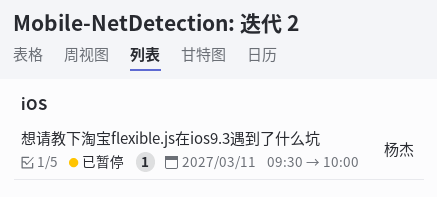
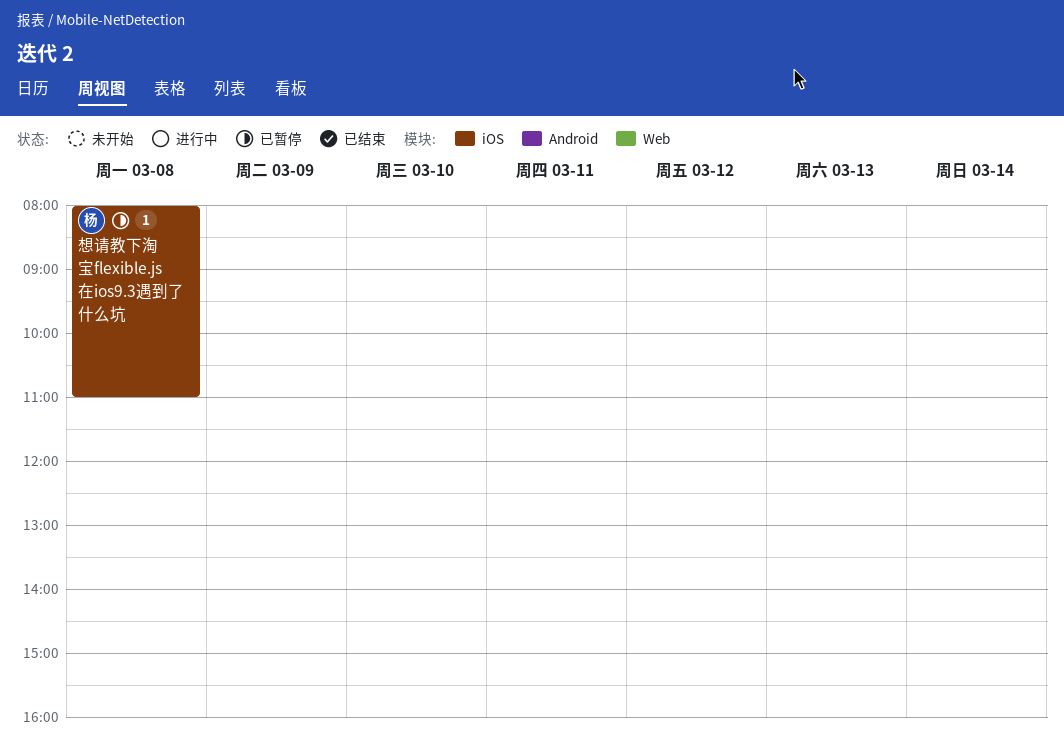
想请教下淘宝flexible.js在ios9.3遇到了什么坑, day: Mar 11 -> Mar 8
想请教下淘宝flexible.js在ios9.3遇到了什么坑, begins: 09:30 -> 08:00
想请教下淘宝flexible.js在ios9.3遇到了什么坑, ends: 10:00 -> 11:00

